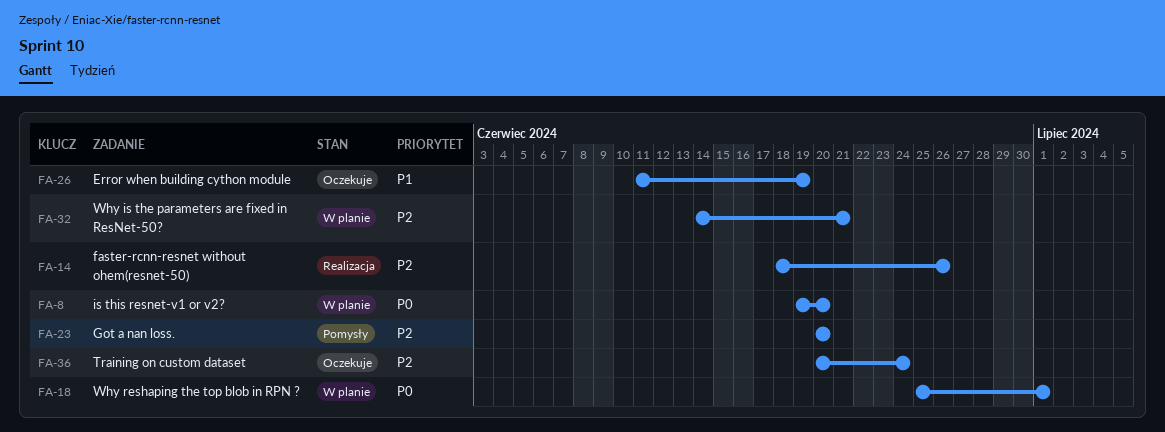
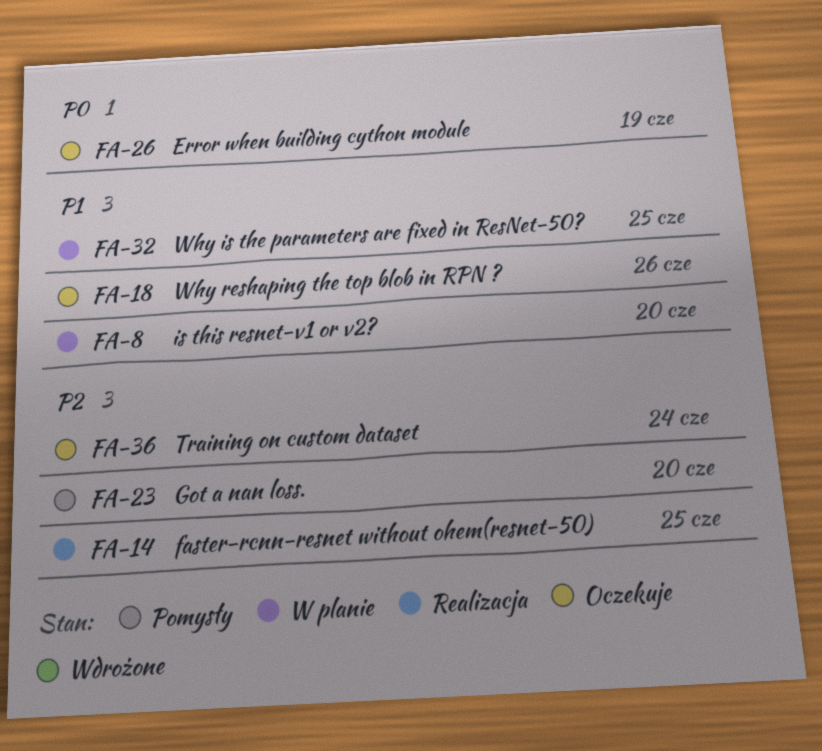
FA-8, priority: P0 -> P1
FA-14, due: Jun 26 -> Jun 25
FA-18, status: W planie -> Oczekuje
FA-18, priority: P0 -> P1
FA-18, due: Jul 1 -> Jun 26
FA-26, priority: P1 -> P0
FA-32, priority: P2 -> P1
FA-32, due: Jun 21 -> Jun 25

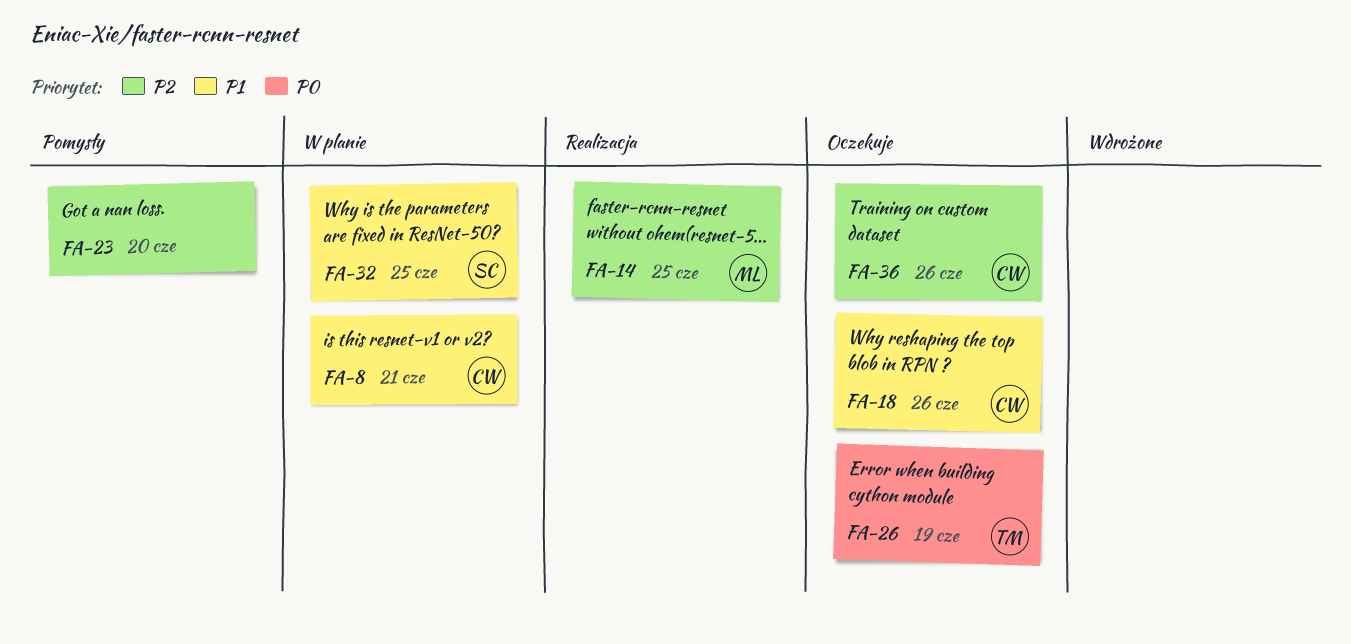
FA-8, due: Jun 20 -> Jun 21
FA-36, due: Jun 24 -> Jun 26

